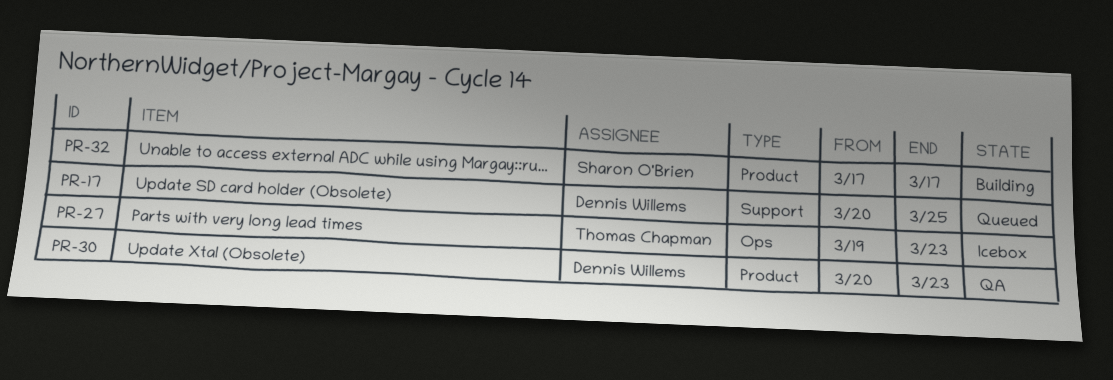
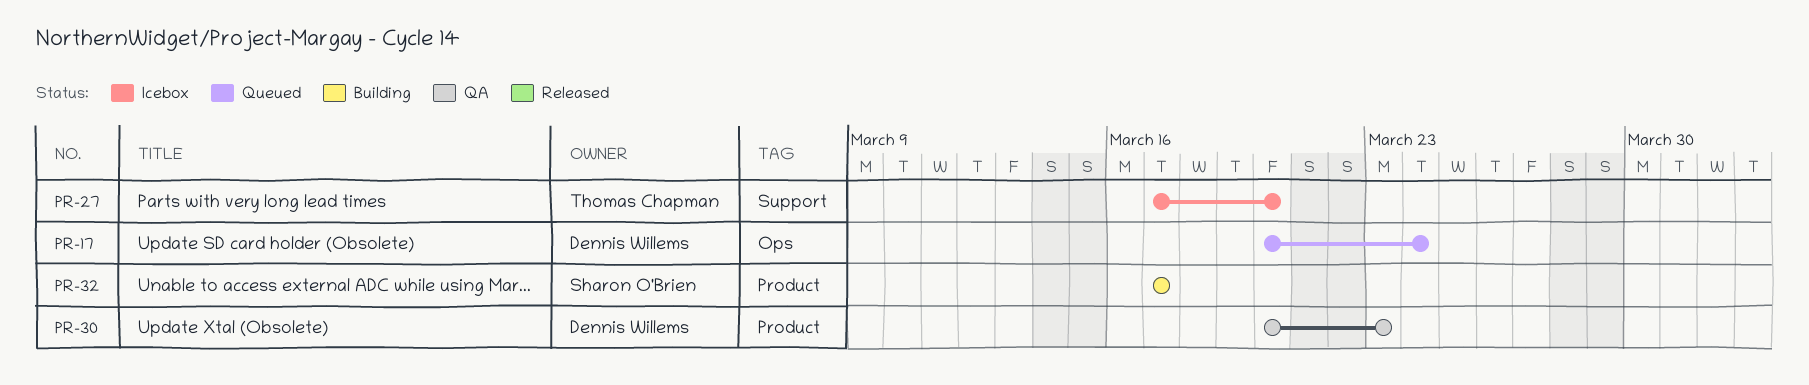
PR-17, label: Support -> Ops
PR-17, due: Mar 25 -> Mar 24
PR-27, label: Ops -> Support
PR-27, start: Mar 19 -> Mar 17
PR-27, due: Mar 23 -> Mar 20

